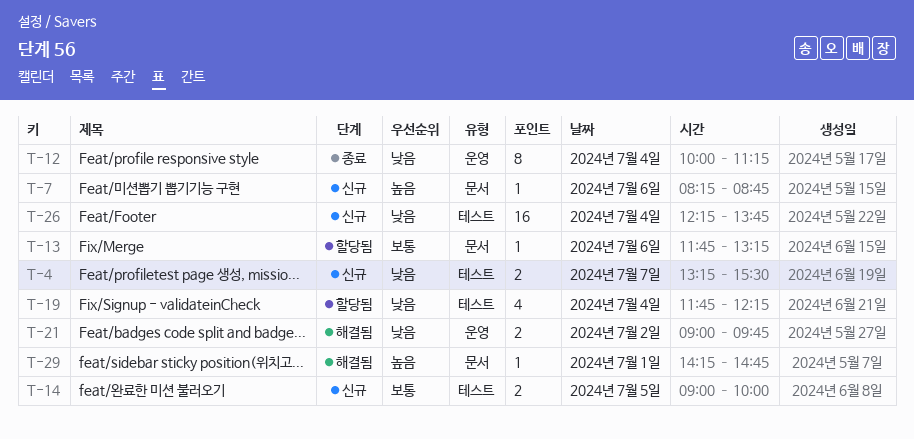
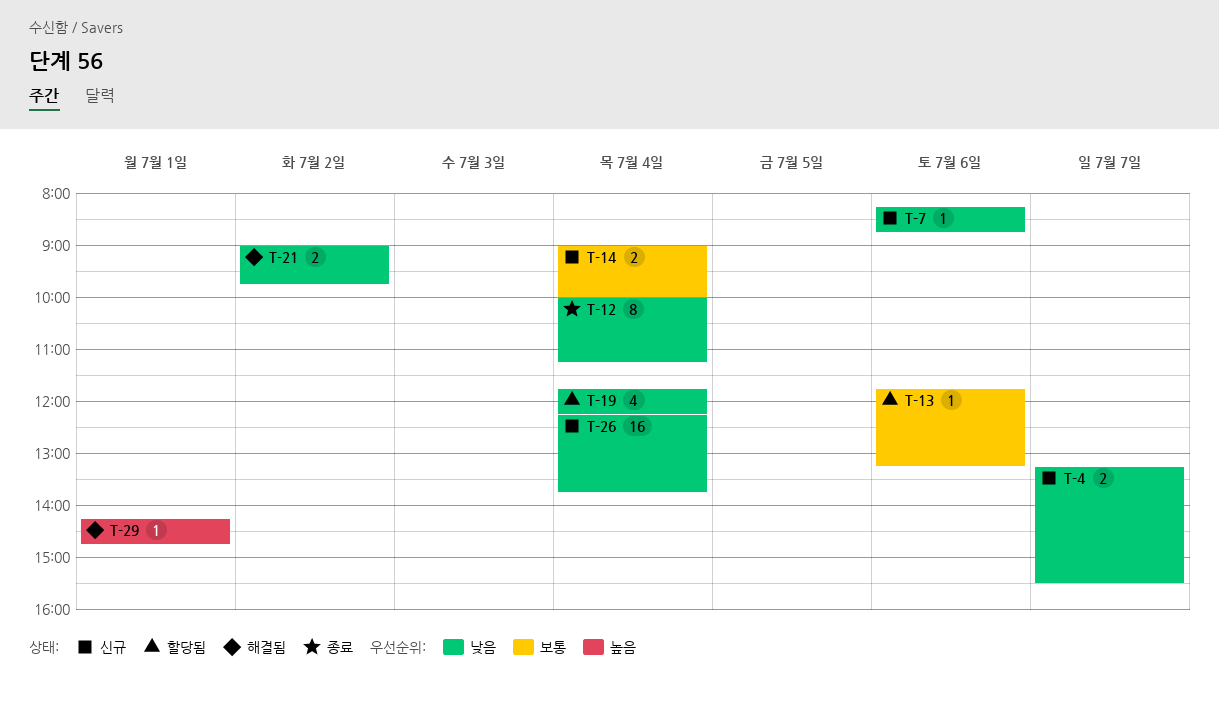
T-7, priority: 높음 -> 낮음
T-14, day: Jul 5 -> Jul 4

